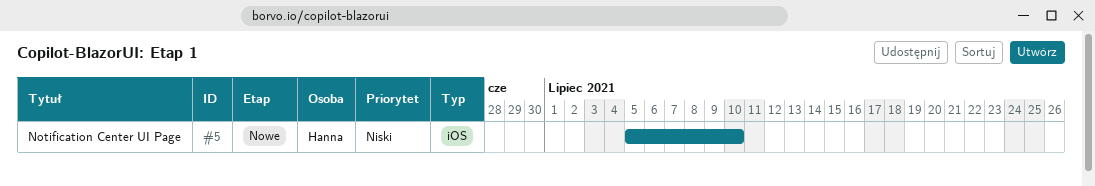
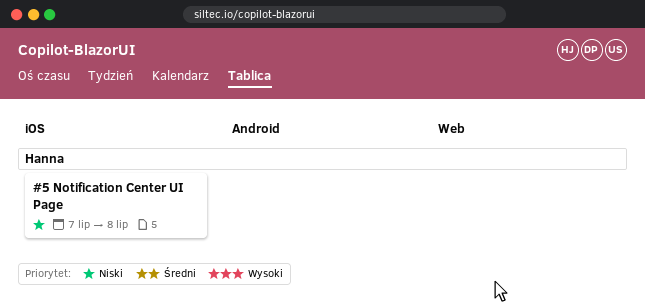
#5, start: Jul 5 -> Jul 7
#5, due: Jul 10 -> Jul 8

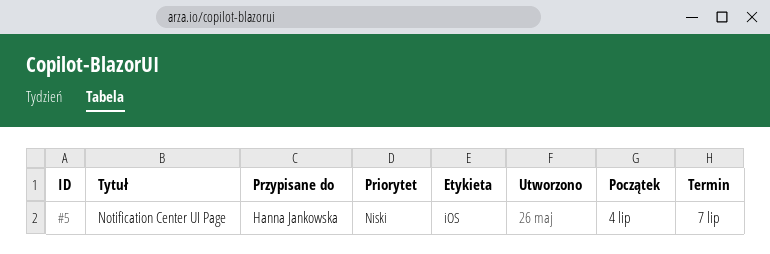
#5, start: Jul 7 -> Jul 4
#5, due: Jul 8 -> Jul 7

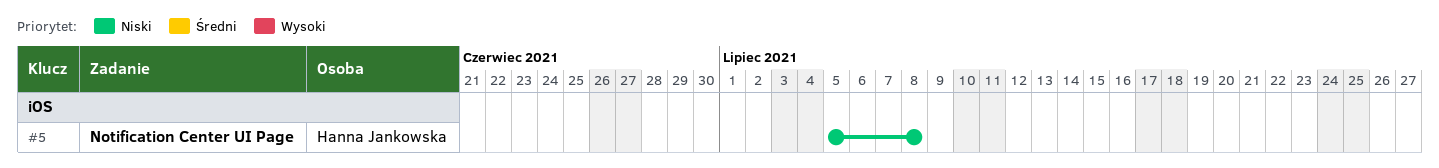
#5, start: Jul 4 -> Jul 5
#5, due: Jul 7 -> Jul 8

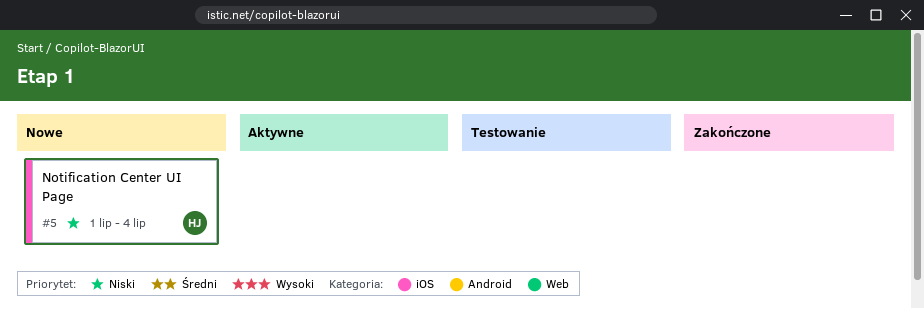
#5, start: Jul 5 -> Jul 1
#5, due: Jul 8 -> Jul 4

